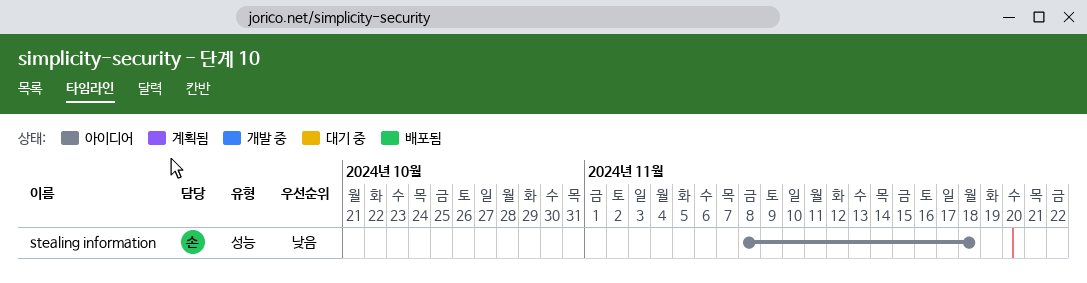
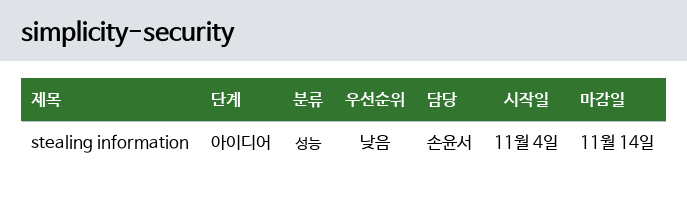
stealing information, start: Nov 8 -> Nov 4
stealing information, due: Nov 18 -> Nov 14

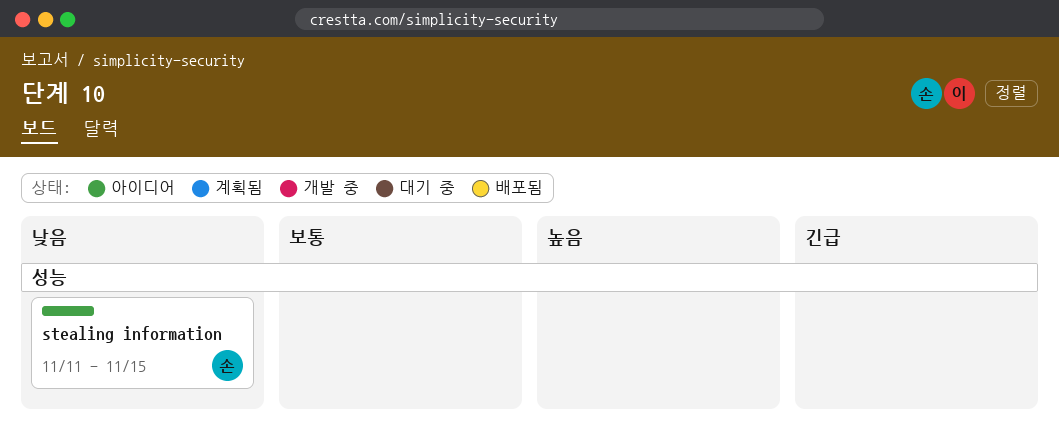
stealing information, start: Nov 4 -> Nov 11
stealing information, due: Nov 14 -> Nov 15

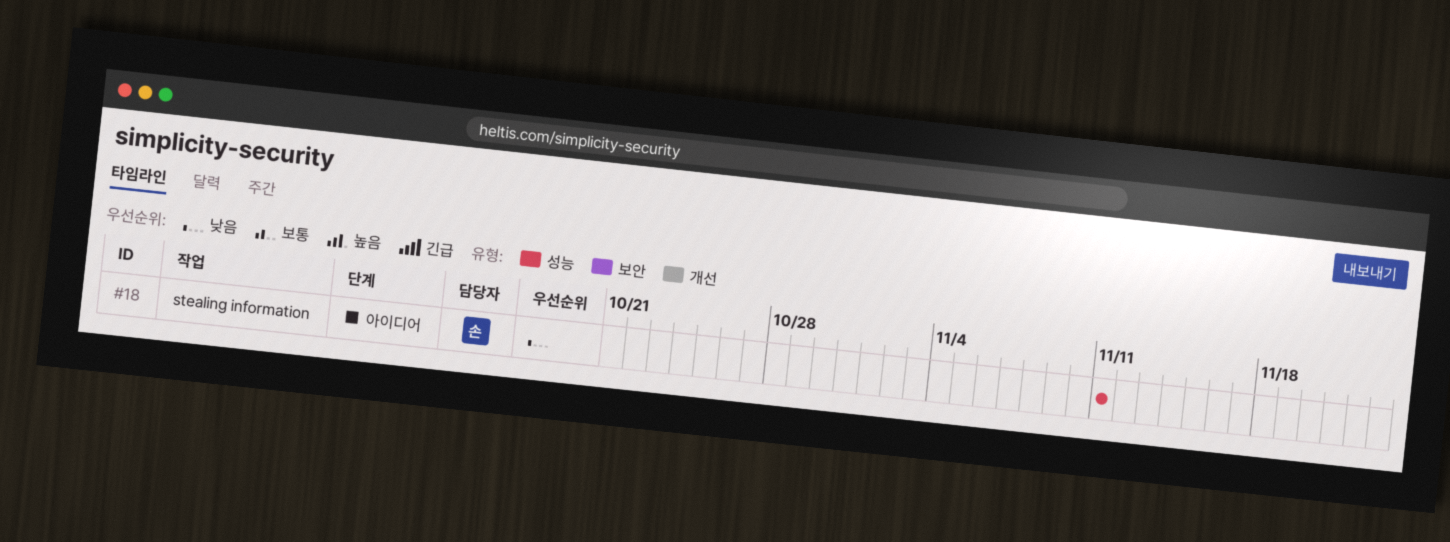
stealing information, due: Nov 15 -> Nov 11

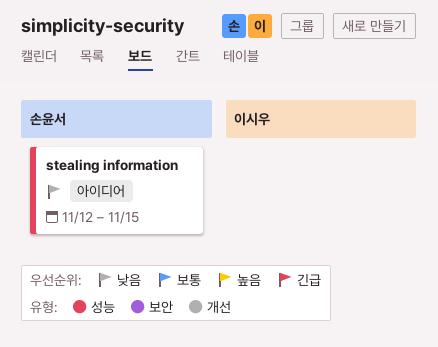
stealing information, start: Nov 11 -> Nov 12
stealing information, due: Nov 11 -> Nov 15

